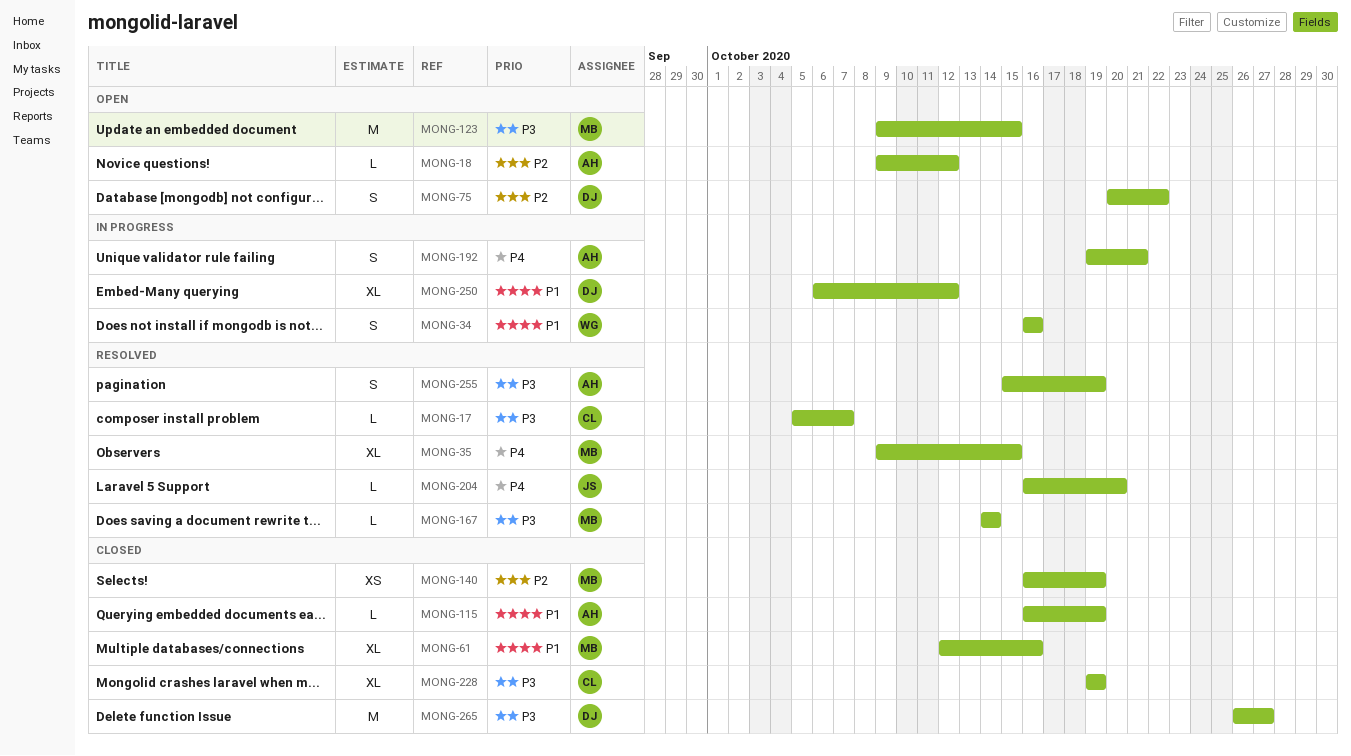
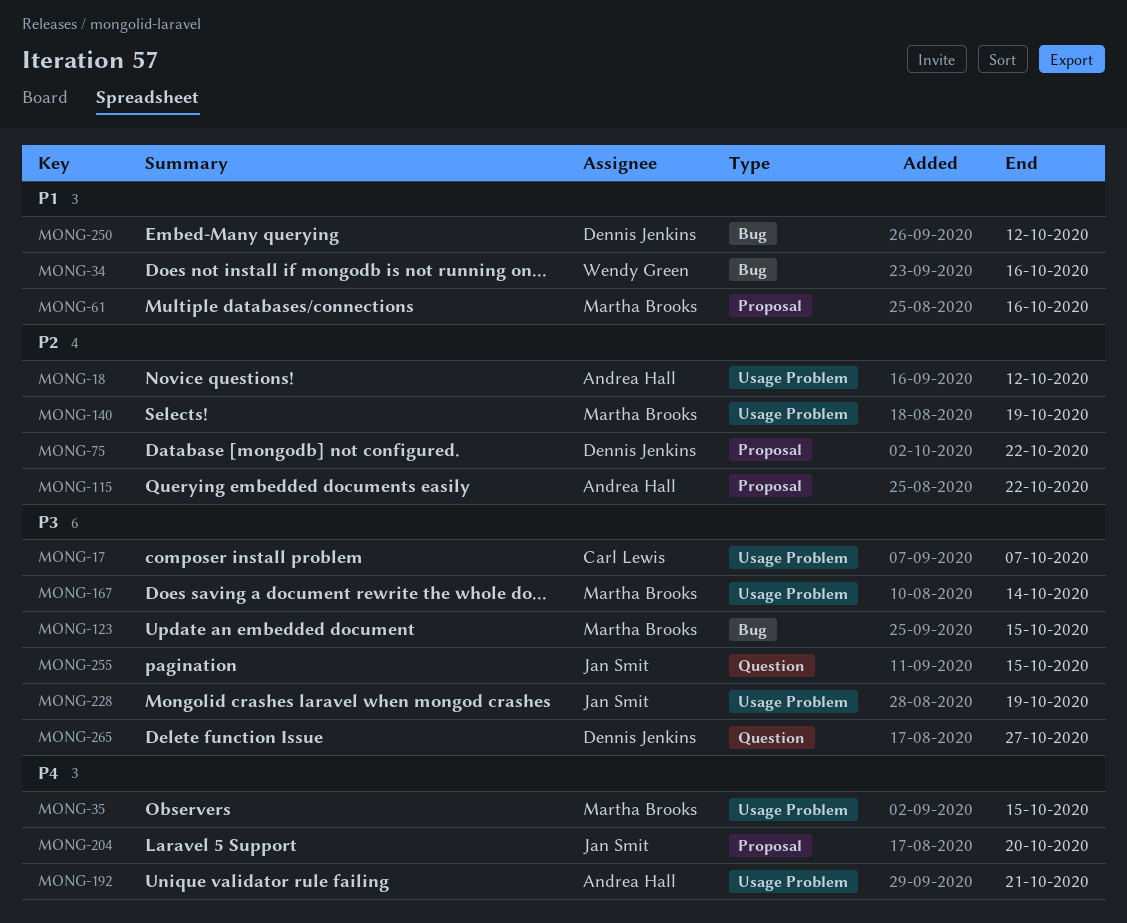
MONG-115, priority: P1 -> P2
MONG-115, due: Oct 19 -> Oct 22
MONG-228, owner: Carl Lewis -> Jan Smit
MONG-255, owner: Andrea Hall -> Jan Smit
MONG-255, due: Oct 19 -> Oct 15

